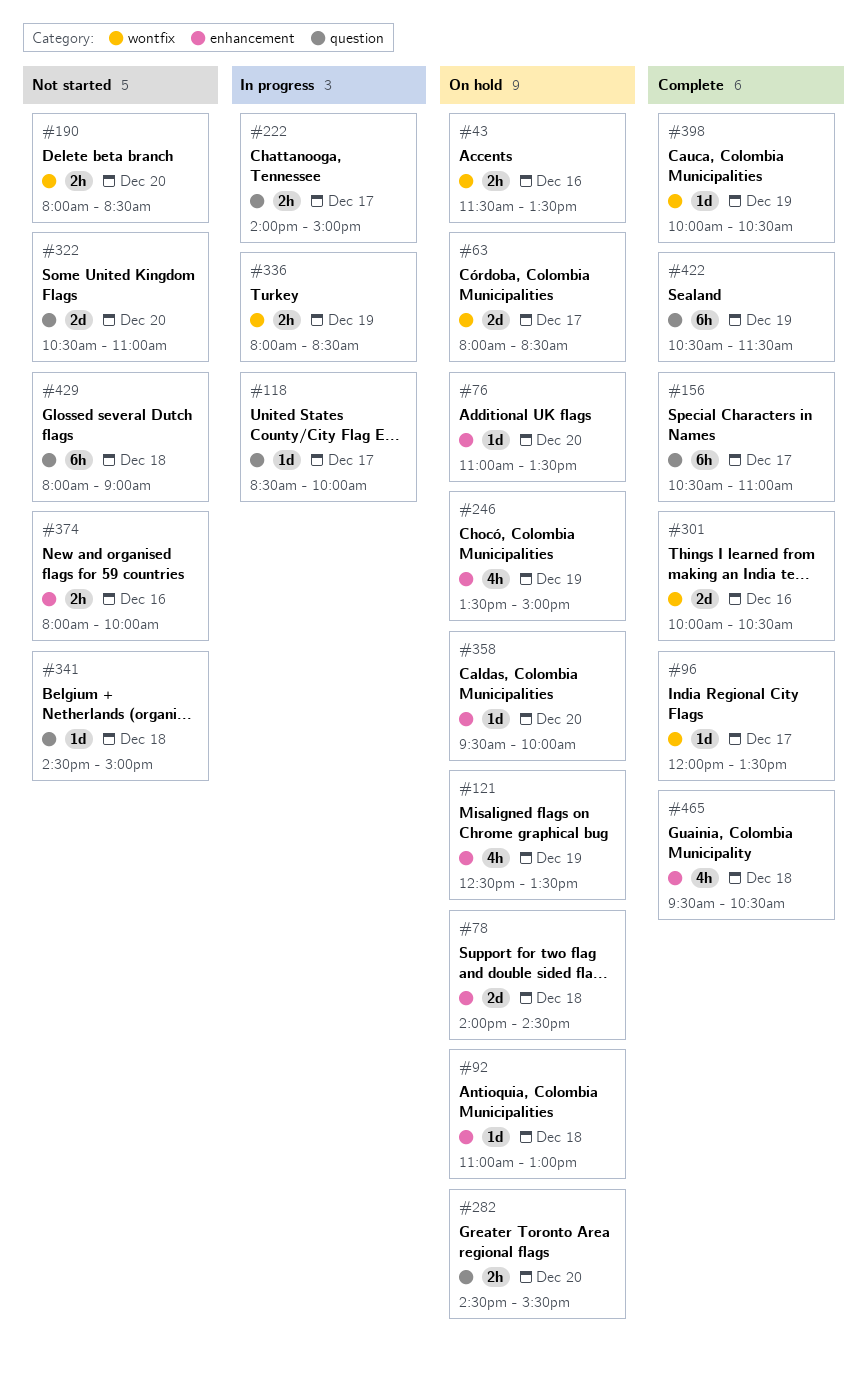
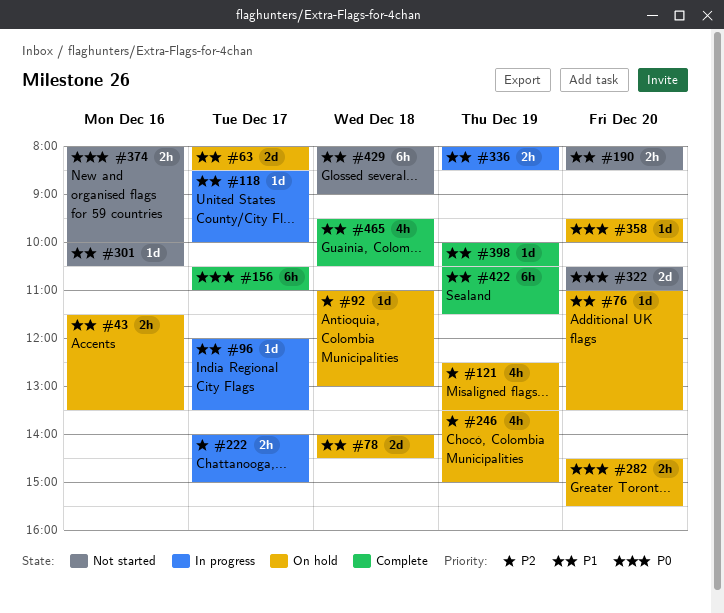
#96, status: Complete -> In progress
#301, status: Complete -> Not started
#301, estimate: 2d -> 1d
#341: present -> none

